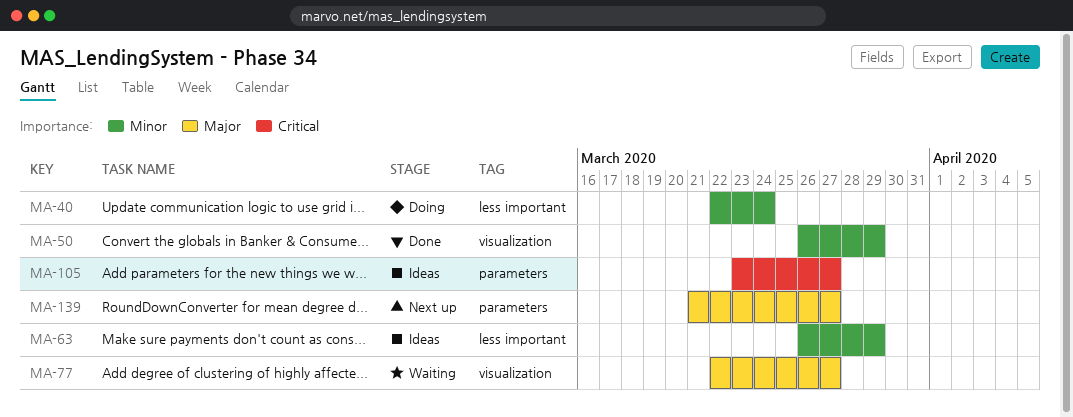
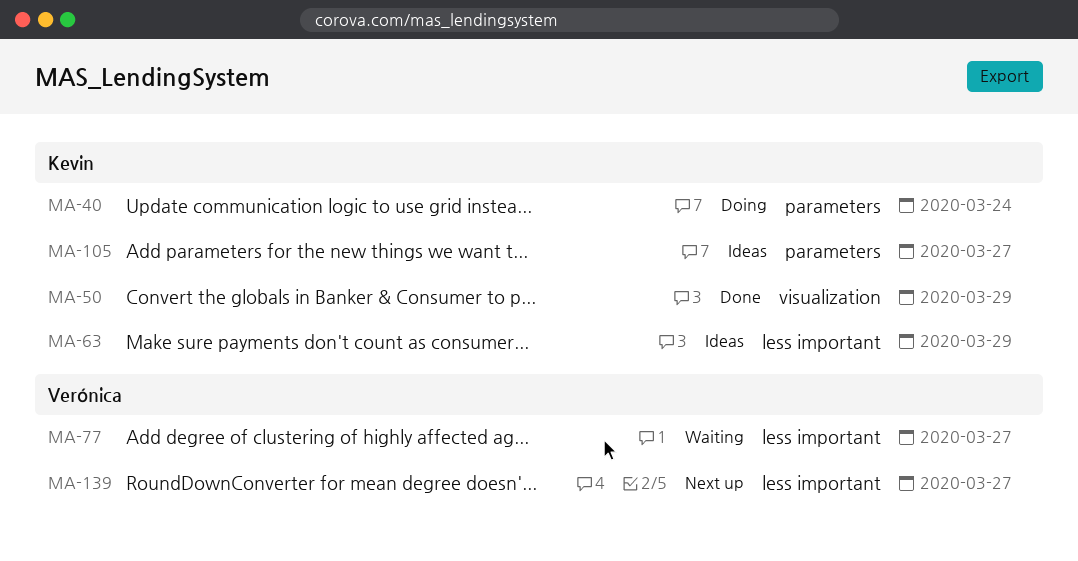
MA-40, label: less important -> parameters
MA-77, label: visualization -> less important
MA-139, label: parameters -> less important

